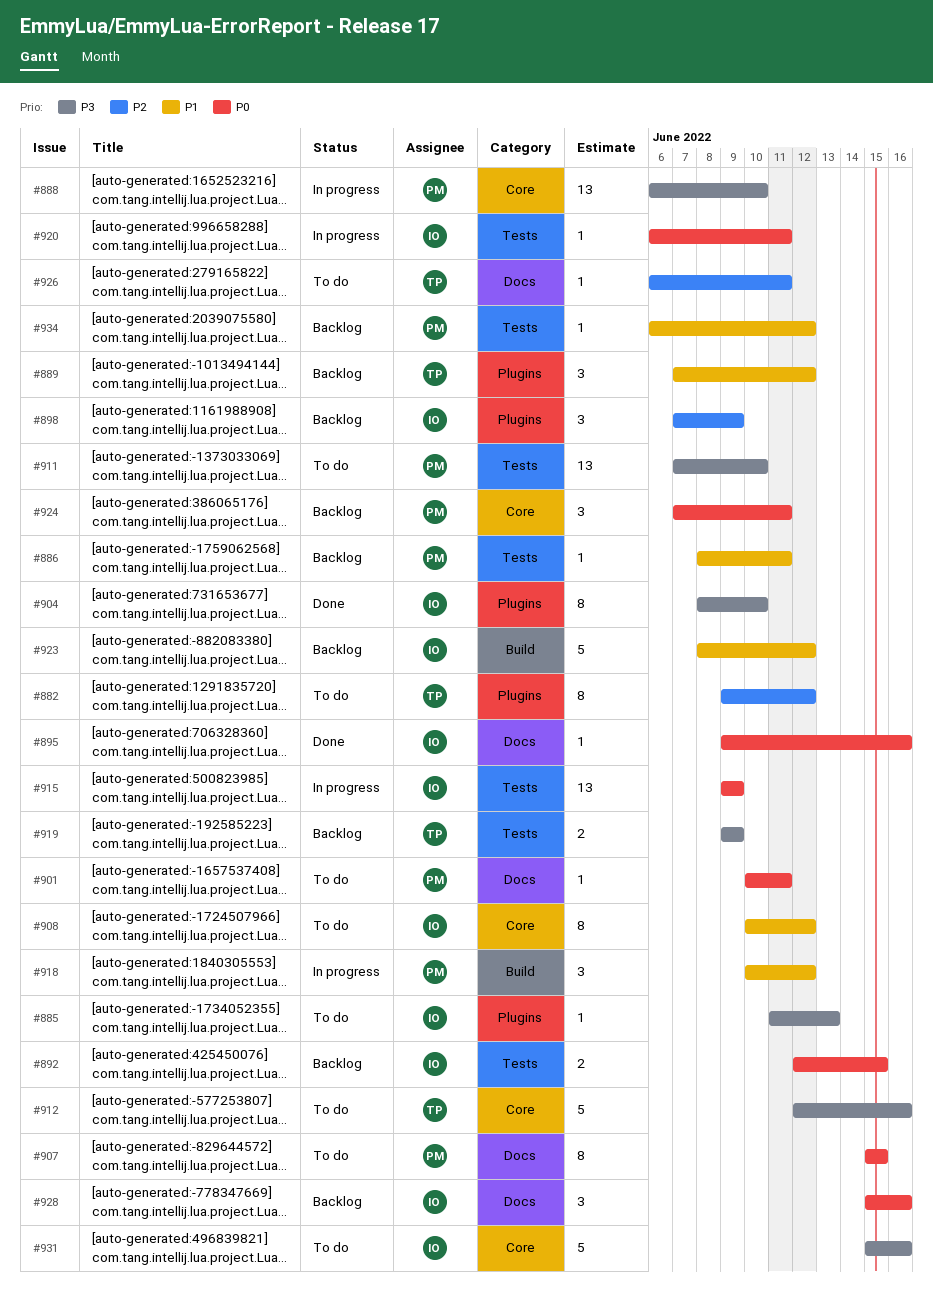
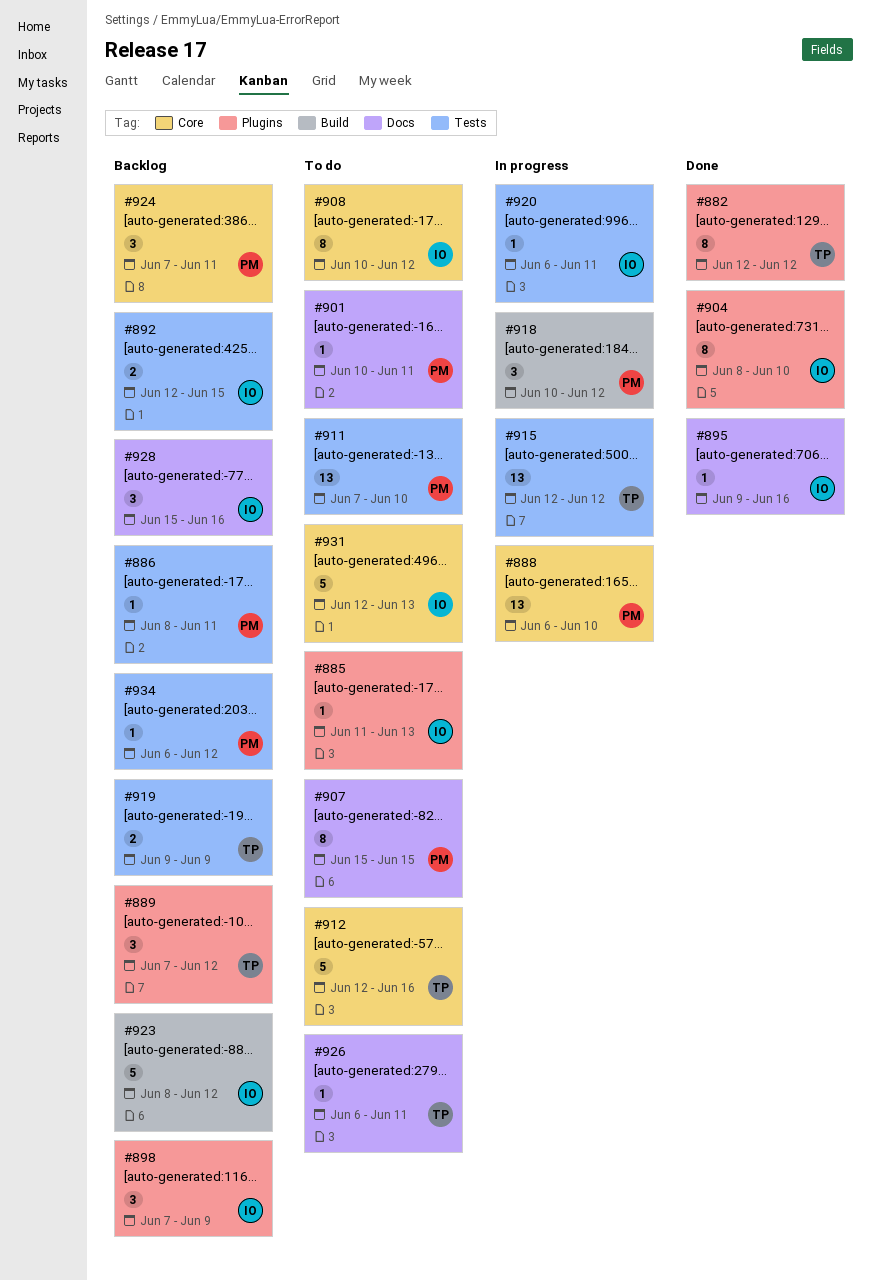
#882, status: To do -> Done
#882, start: Jun 9 -> Jun 12
#915, owner: IO -> TP
#915, start: Jun 9 -> Jun 12
#915, due: Jun 9 -> Jun 12
#931, start: Jun 15 -> Jun 12
#931, due: Jun 16 -> Jun 13

